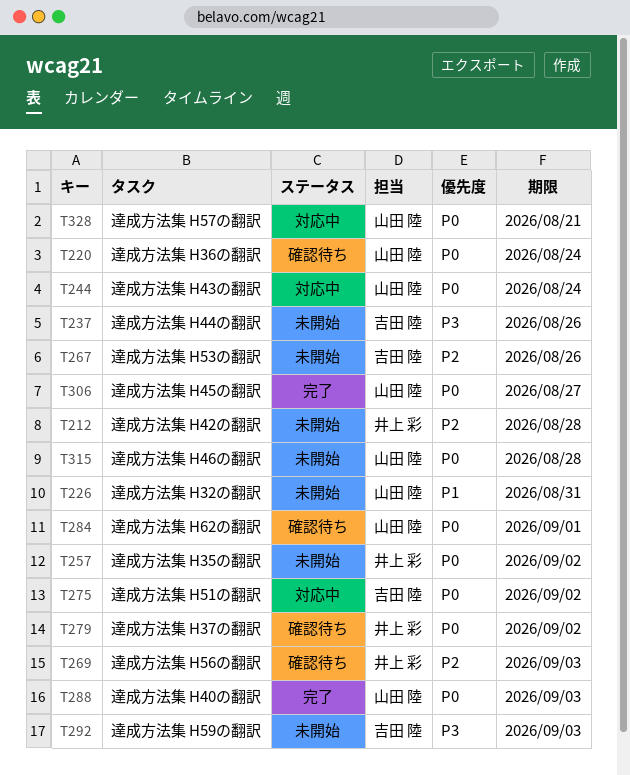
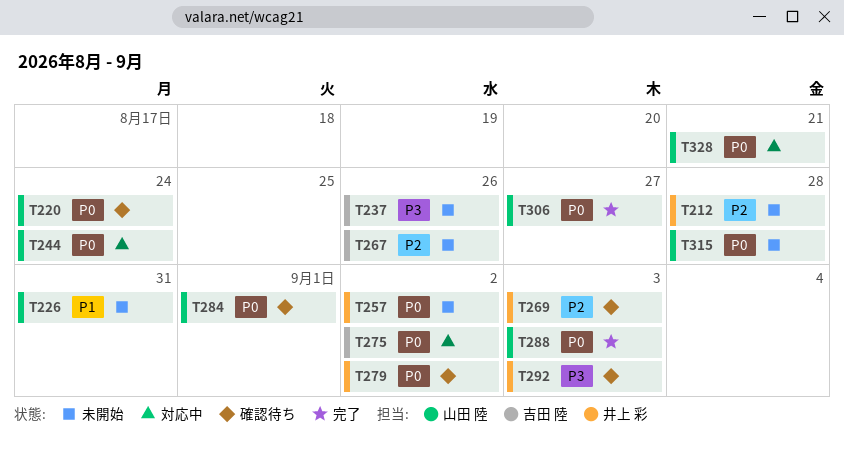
T292, status: 未開始 -> 確認待ち
T292, owner: 吉田 陸 -> 井上 彩

